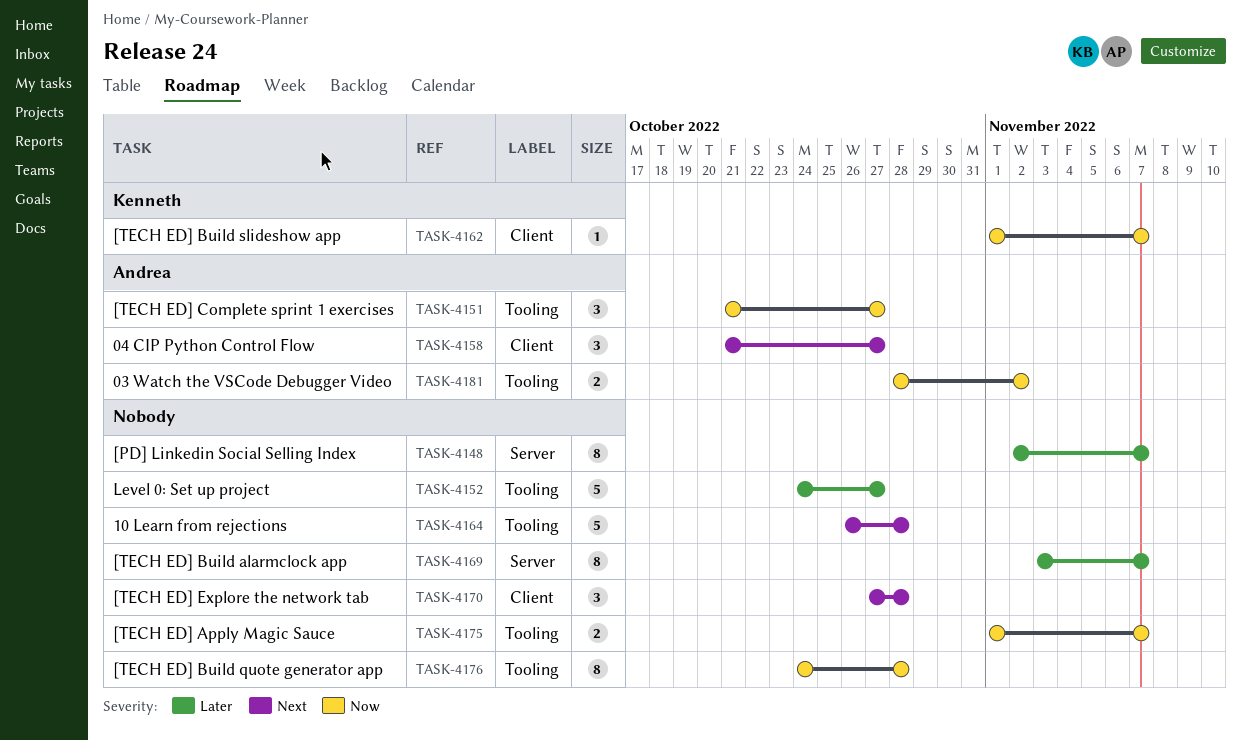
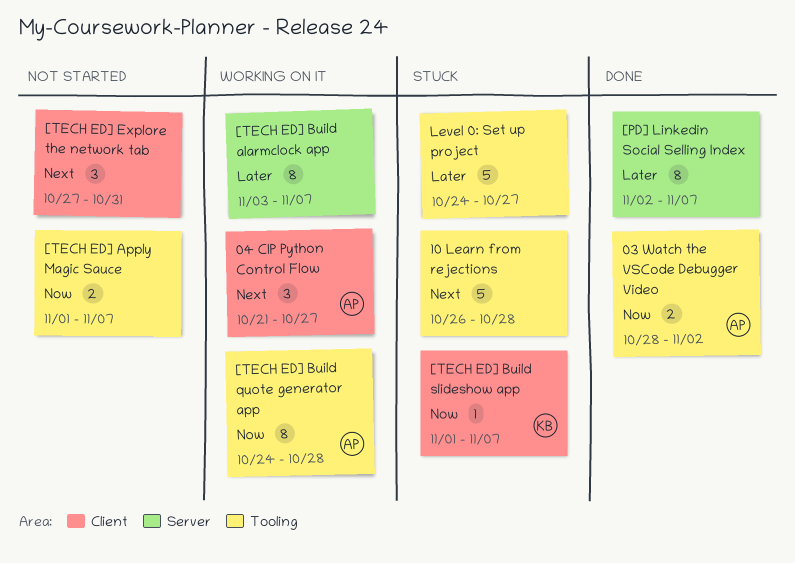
[TECH ED] Build quote generator app, owner: none -> Andrea
[TECH ED] Complete sprint 1 exercises: present -> none
[TECH ED] Explore the network tab, due: Oct 28 -> Oct 31

